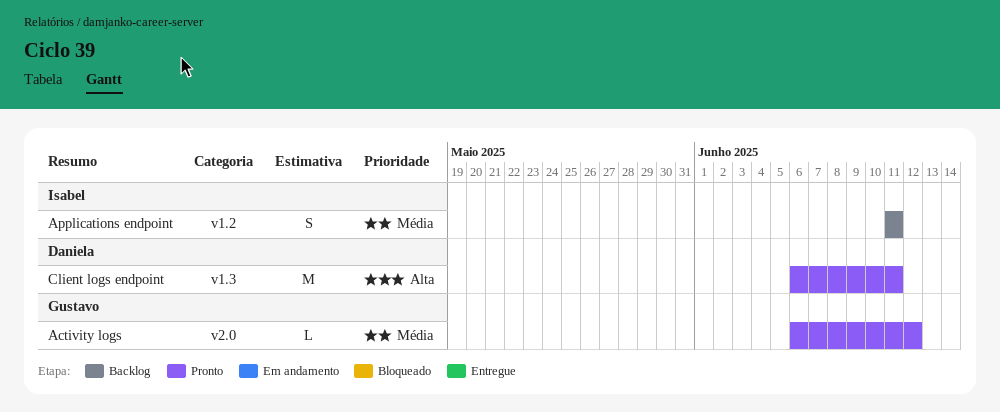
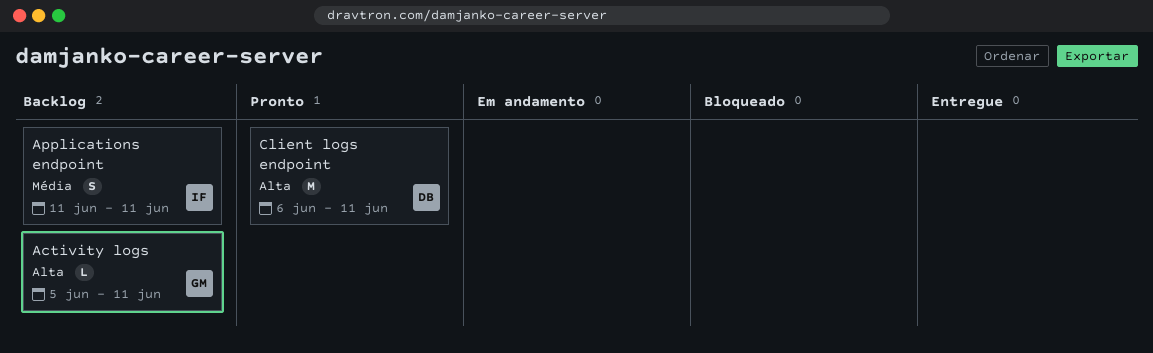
Activity logs, status: Pronto -> Backlog
Activity logs, priority: Média -> Alta
Activity logs, start: Jun 6 -> Jun 5
Activity logs, due: Jun 12 -> Jun 11

